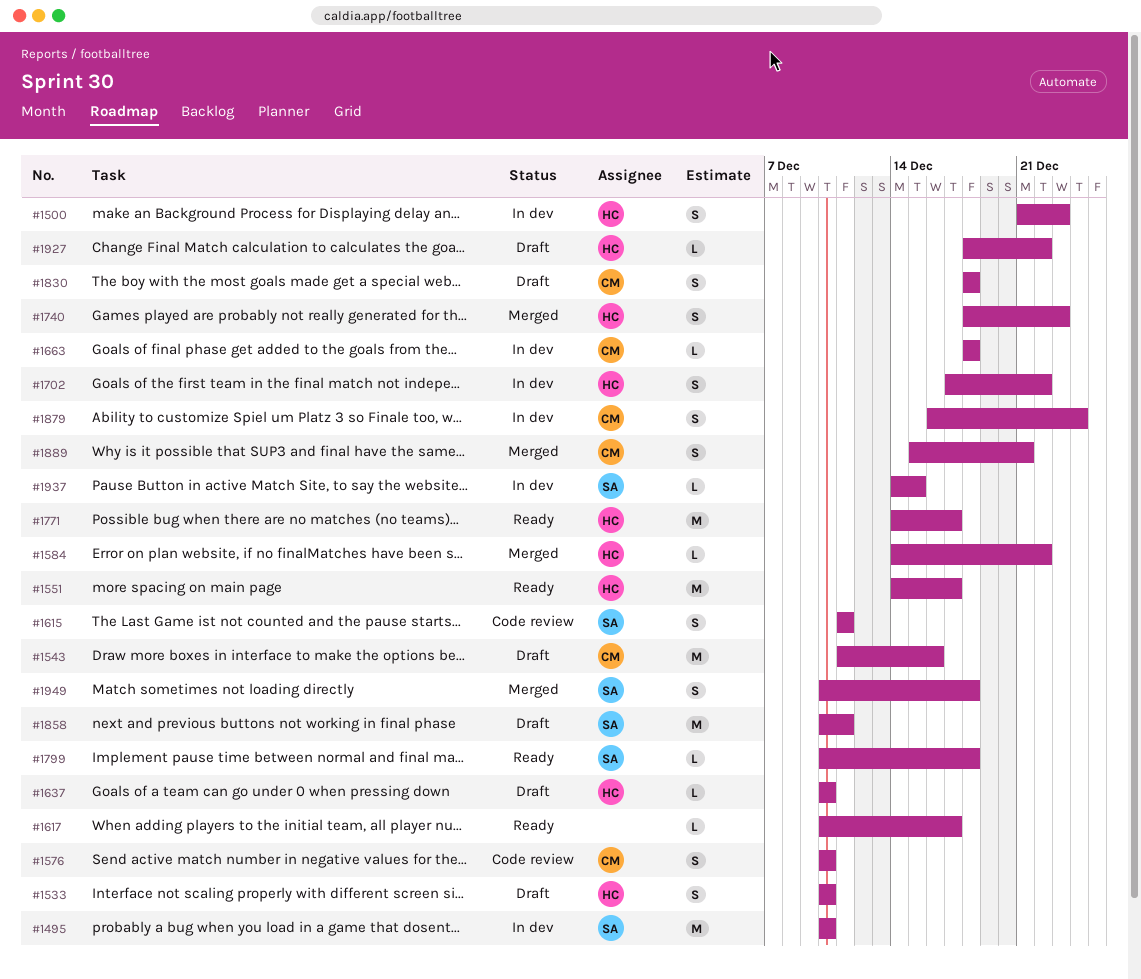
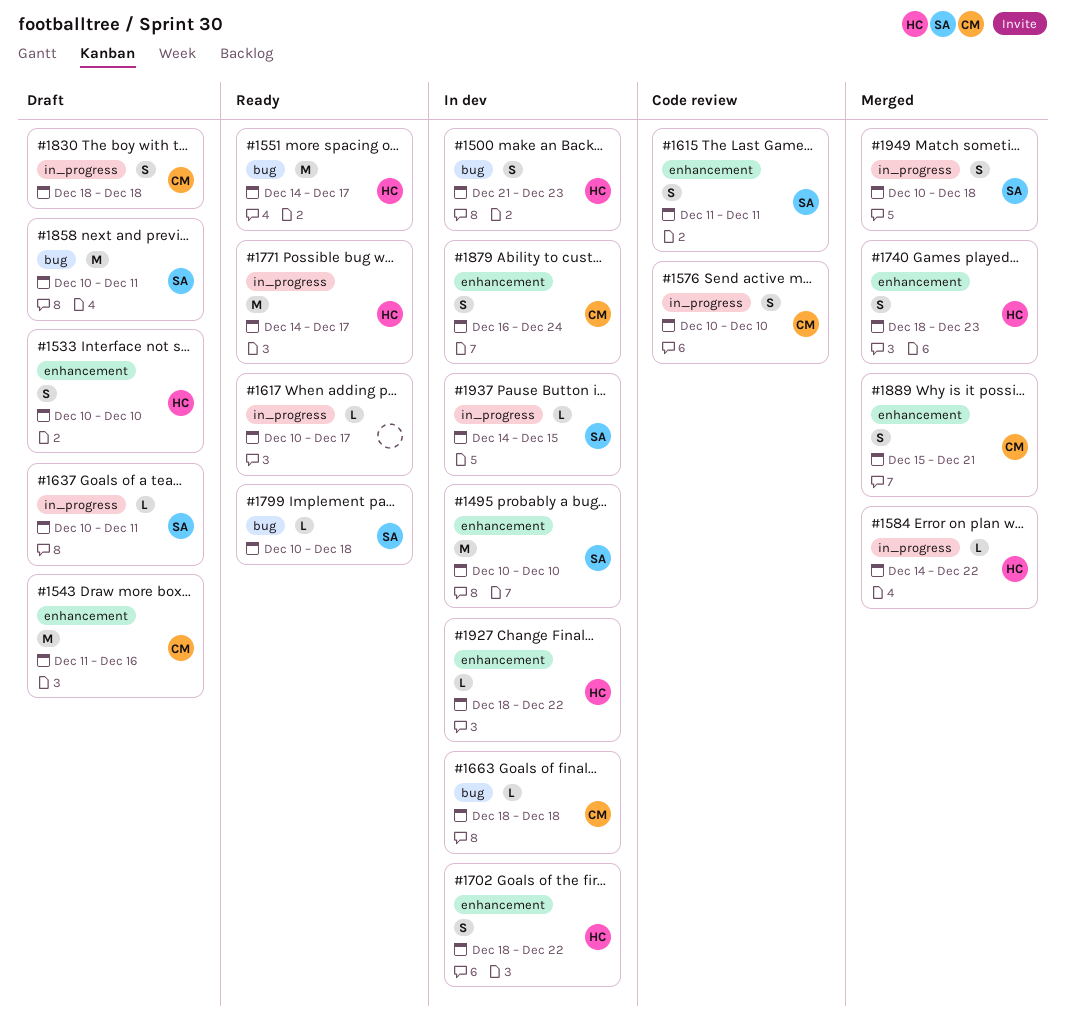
#1637, owner: HC -> SA
#1637, due: Dec 10 -> Dec 11
#1702, start: Dec 17 -> Dec 18
#1927, status: Draft -> In dev

